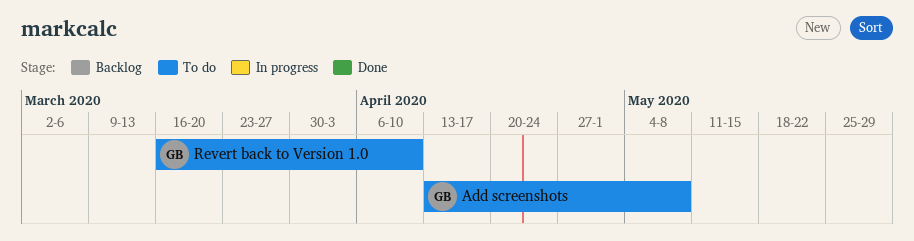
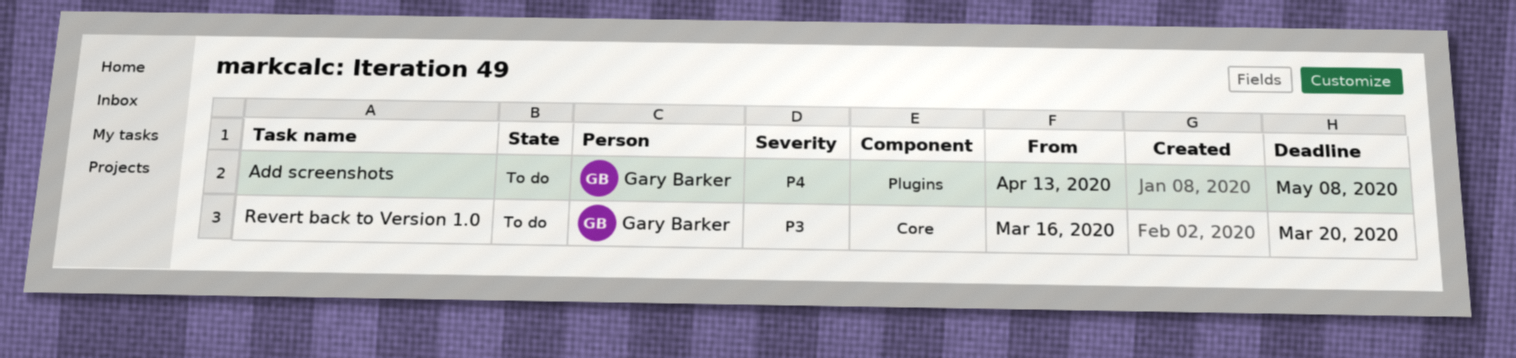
Revert back to Version 1.0, due: Apr 10 -> Mar 20

